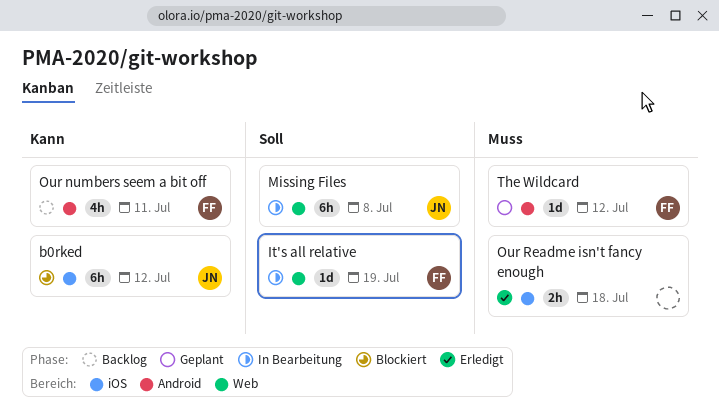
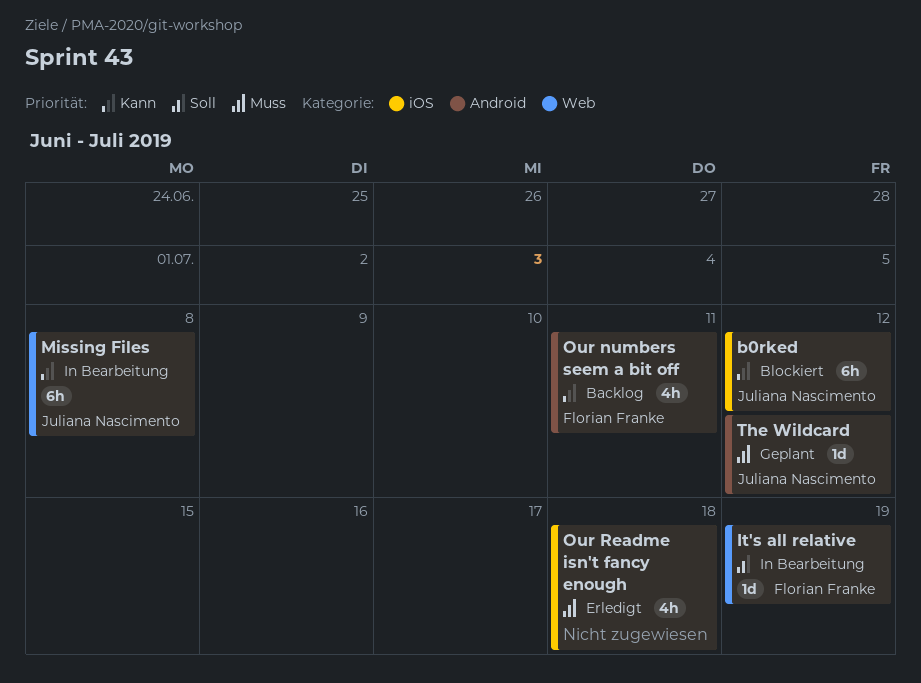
Missing Files, priority: Soll -> Kann
Our Readme isn't fancy enough, estimate: 2h -> 4h
The Wildcard, owner: Florian Franke -> Juliana Nascimento

